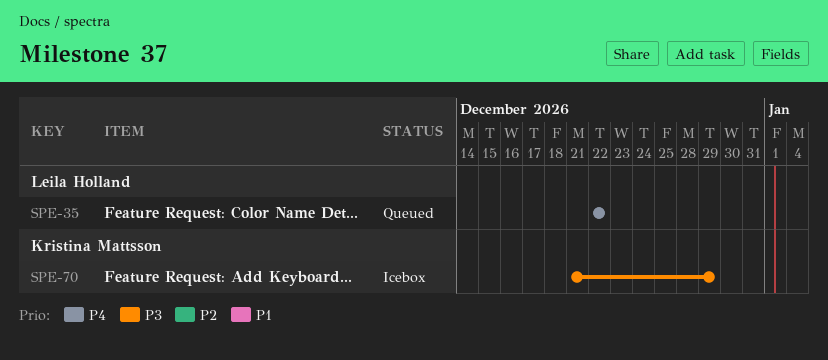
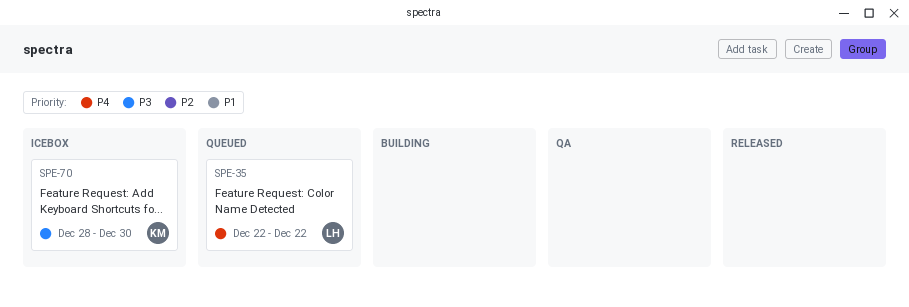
SPE-70, start: Dec 21 -> Dec 28
SPE-70, due: Dec 29 -> Dec 30

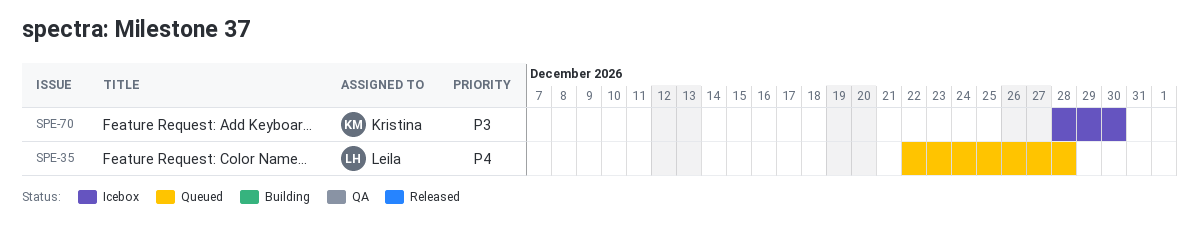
SPE-35, due: Dec 22 -> Dec 28

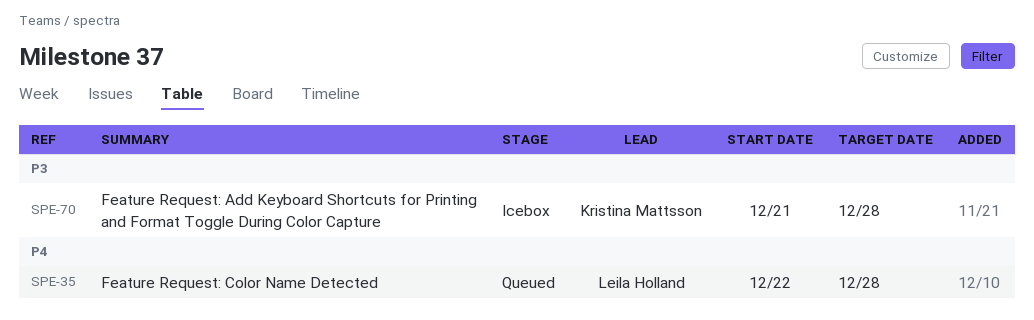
SPE-70, start: Dec 28 -> Dec 21
SPE-70, due: Dec 30 -> Dec 28

